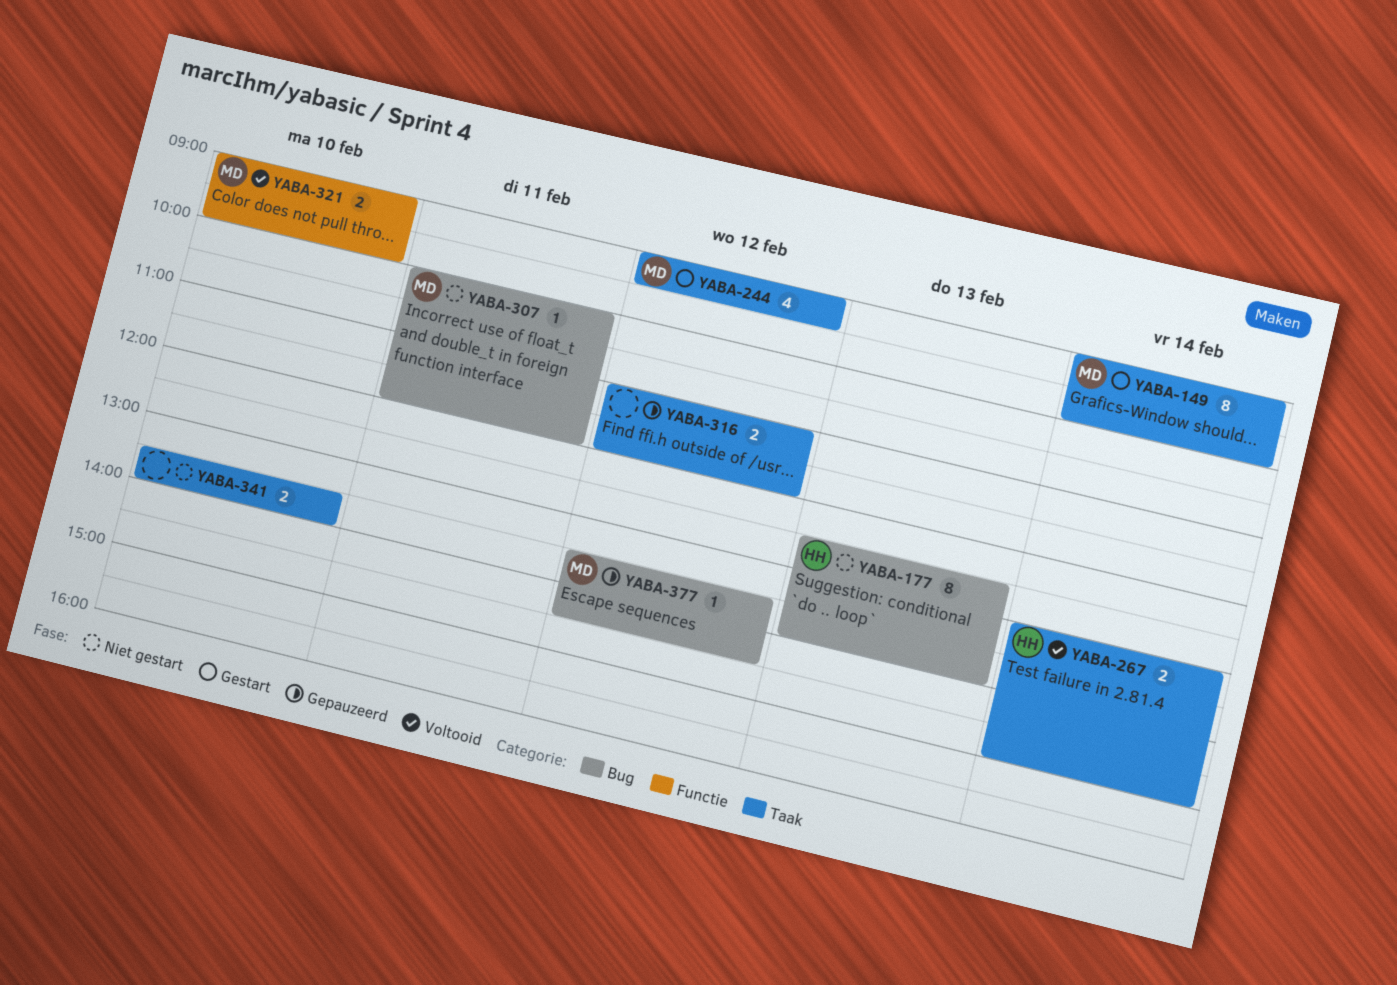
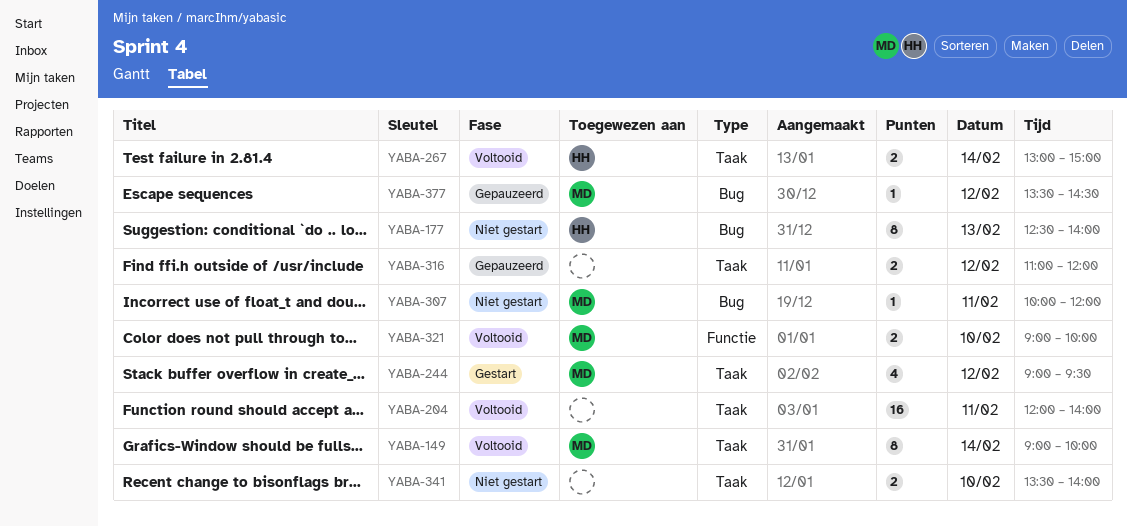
YABA-149, status: Gestart -> Voltooid
YABA-204: none -> present

